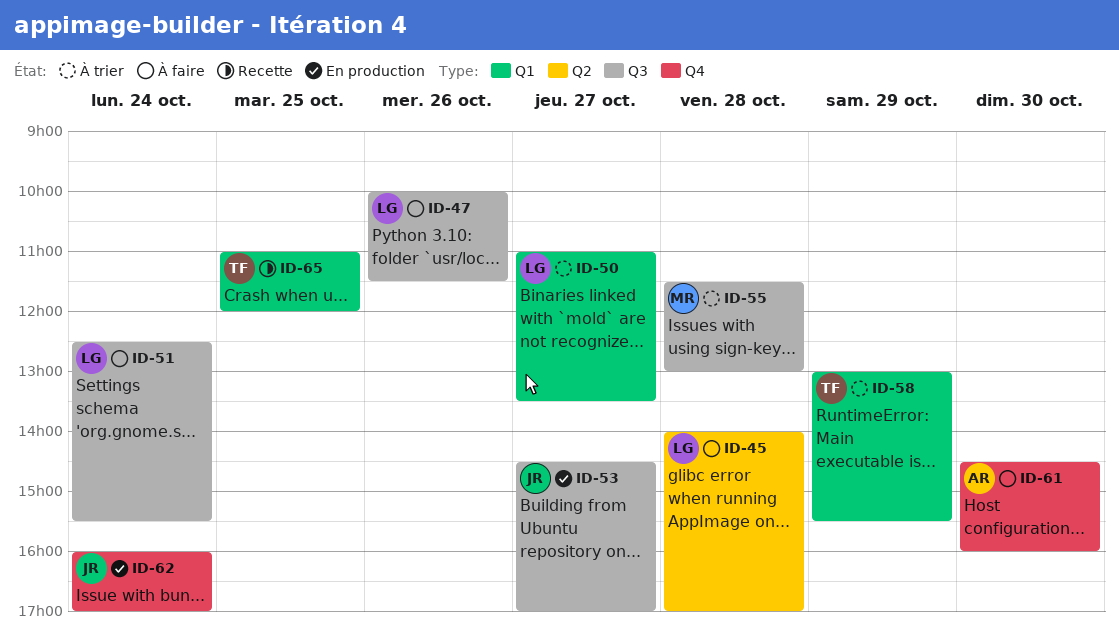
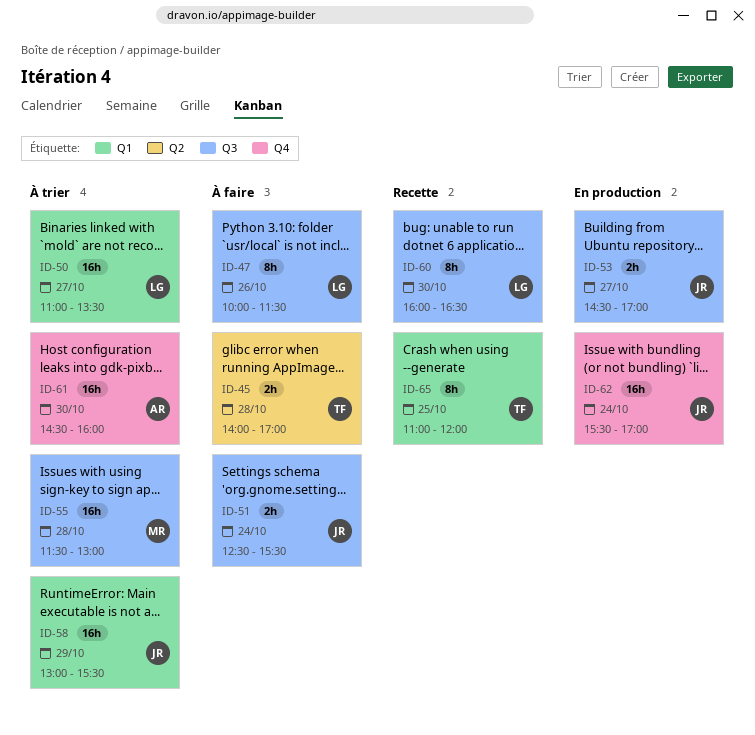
ID-45, owner: LG -> TF
ID-51, owner: LG -> JR
ID-58, owner: TF -> JR
ID-60: none -> present
ID-61, status: À faire -> À trier
ID-62, begins: 16:00 -> 15:30

